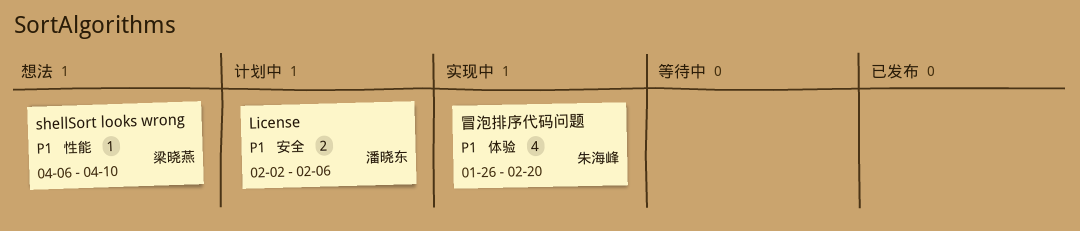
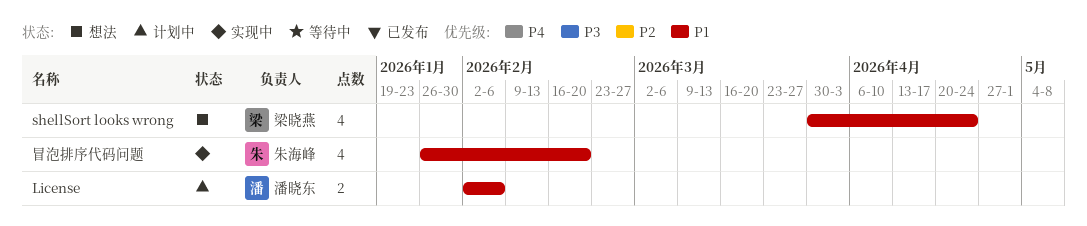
shellSort looks wrong, estimate: 1 -> 4
shellSort looks wrong, start: Apr 6 -> Mar 30
shellSort looks wrong, due: Apr 10 -> Apr 24

